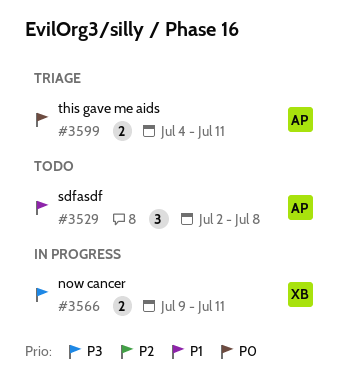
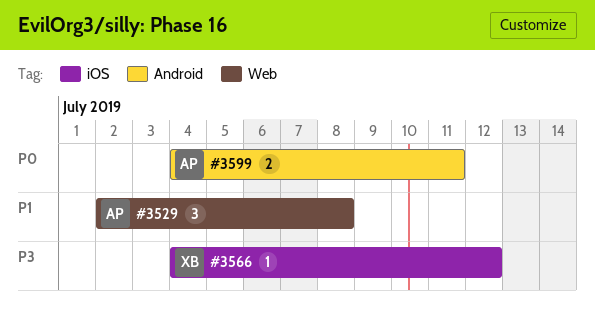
#3566, estimate: 2 -> 1
#3566, start: Jul 9 -> Jul 4
#3566, due: Jul 11 -> Jul 12

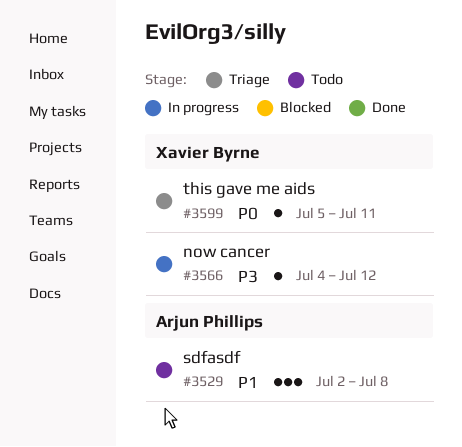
#3599, owner: Arjun Phillips -> Xavier Byrne
#3599, estimate: 2 -> 1
#3599, start: Jul 4 -> Jul 5

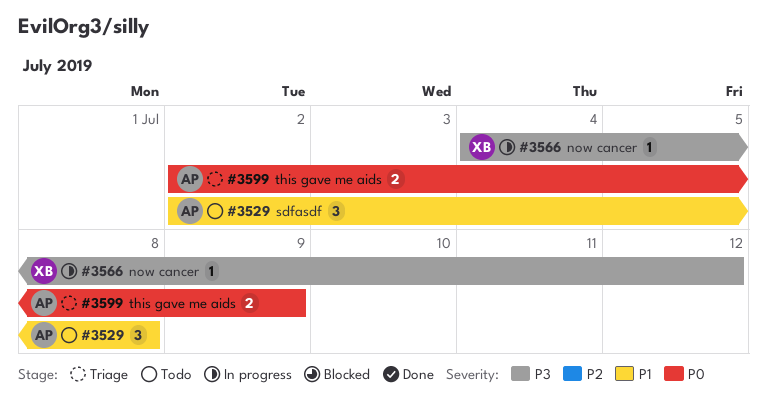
#3599, owner: Xavier Byrne -> Arjun Phillips
#3599, estimate: 1 -> 2
#3599, start: Jul 5 -> Jul 2
#3599, due: Jul 11 -> Jul 9

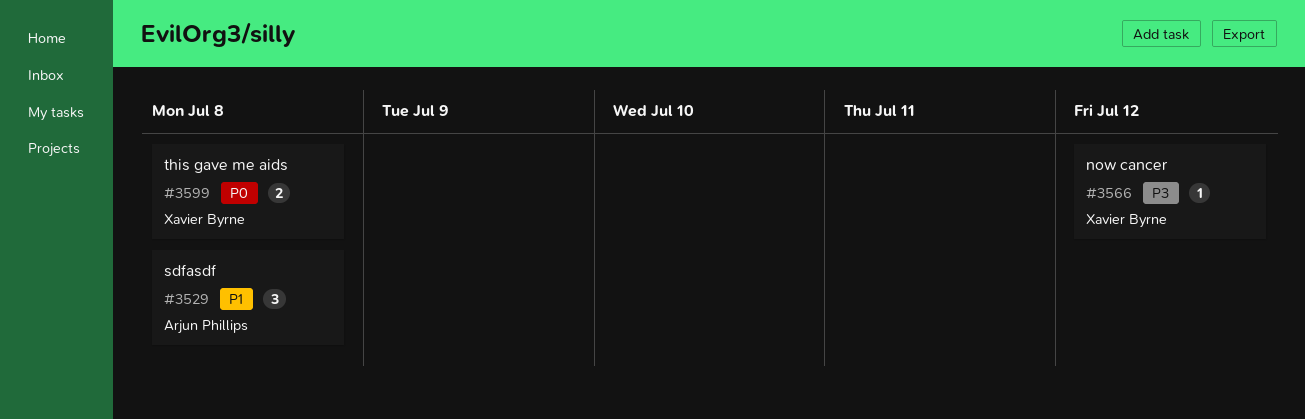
#3599, owner: Arjun Phillips -> Xavier Byrne
#3599, due: Jul 9 -> Jul 8

